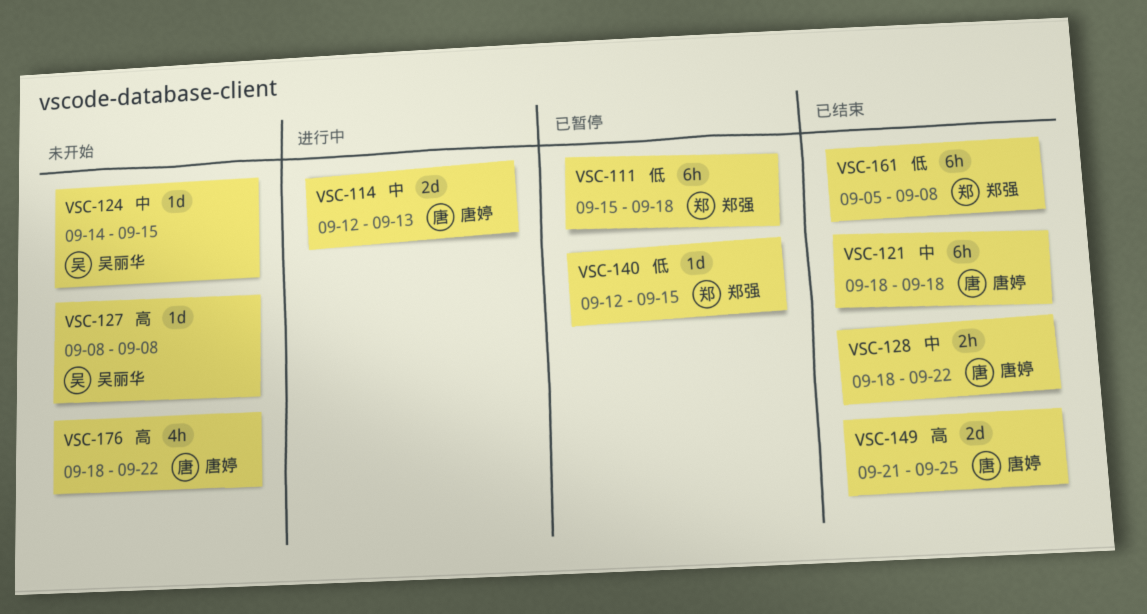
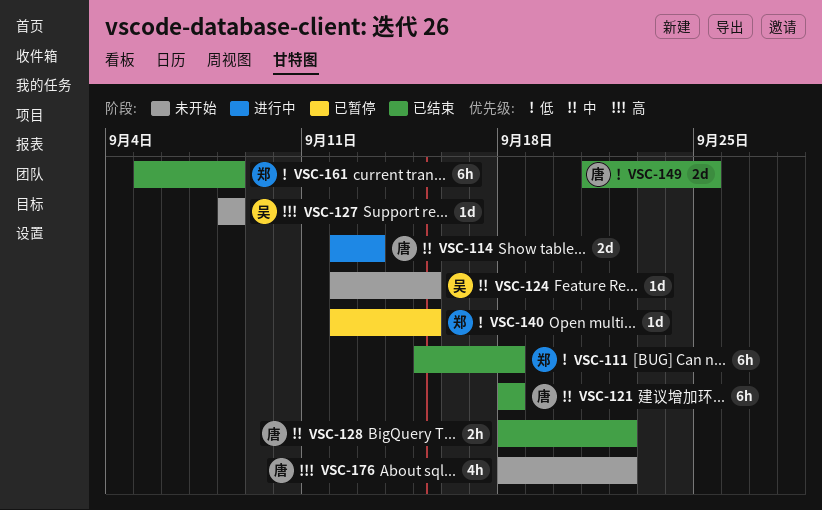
VSC-111, status: 已暂停 -> 已结束
VSC-124, start: Sep 14 -> Sep 12
VSC-149, priority: 高 -> 低

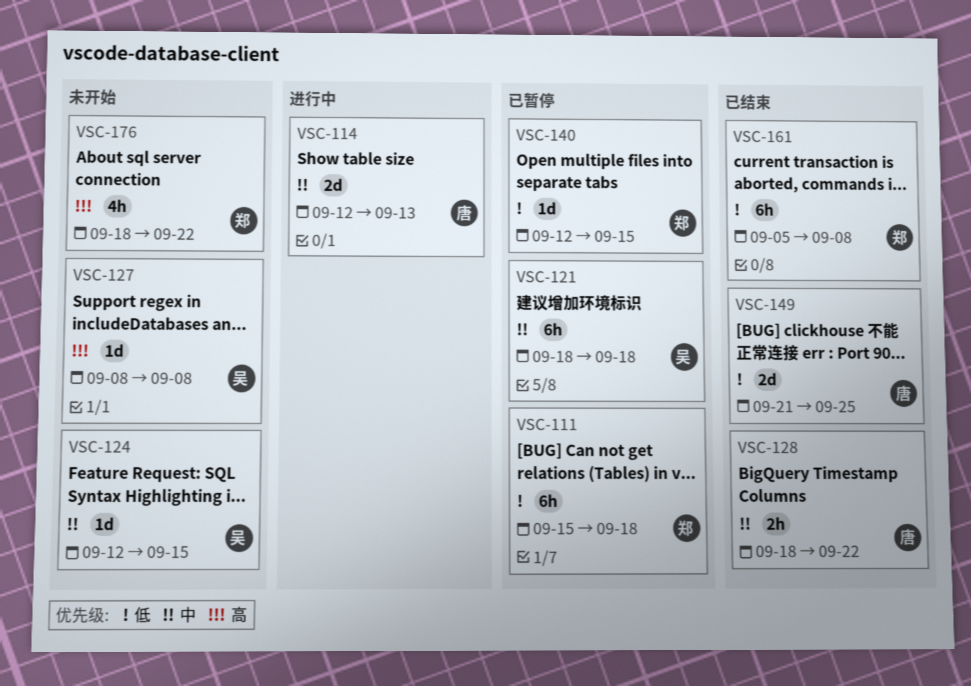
VSC-111, status: 已结束 -> 已暂停
VSC-121, status: 已结束 -> 已暂停
VSC-121, owner: 唐 -> 吴
VSC-176, owner: 唐 -> 郑

